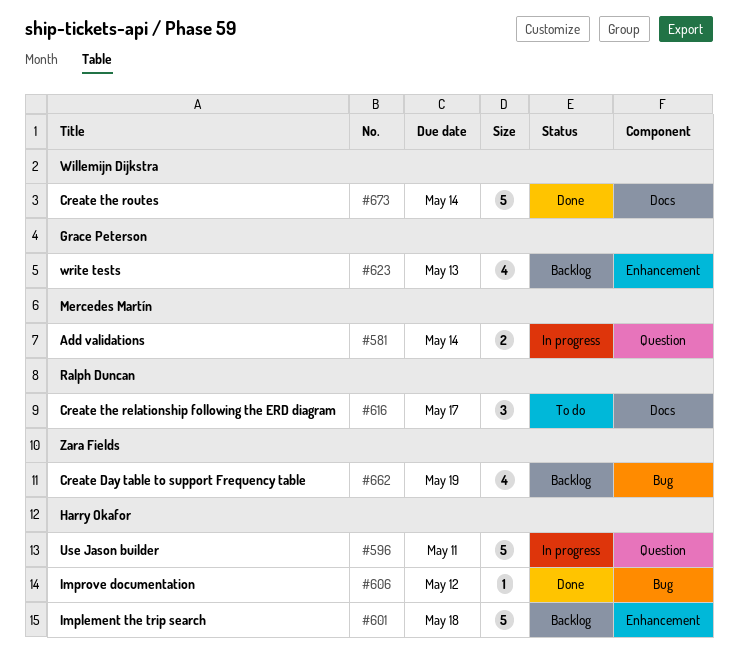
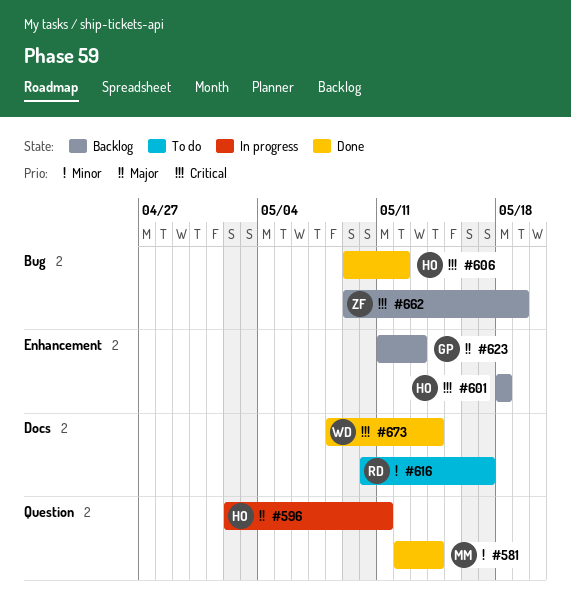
#581, status: In progress -> Done

